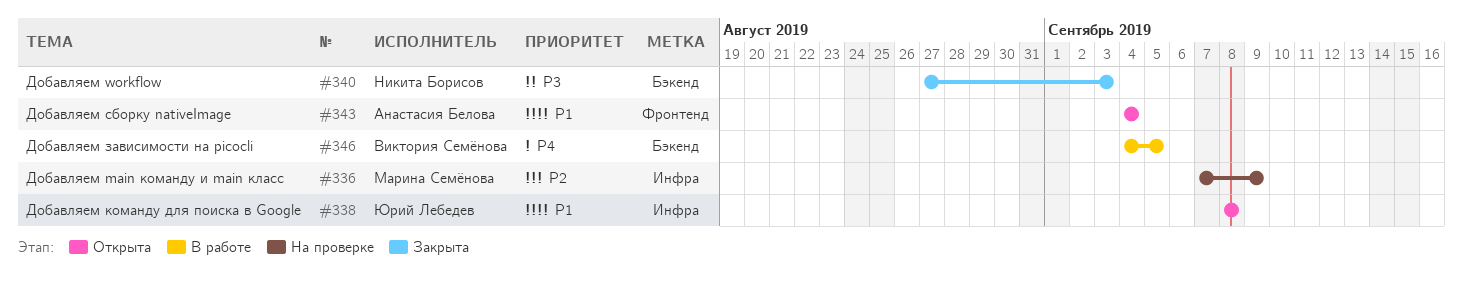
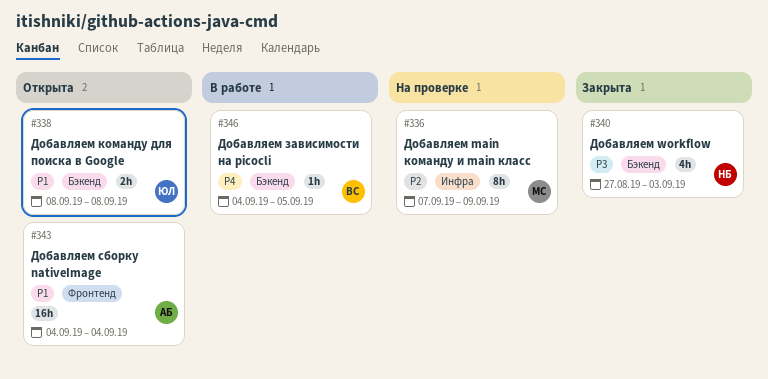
#338, label: Инфра -> Бэкенд

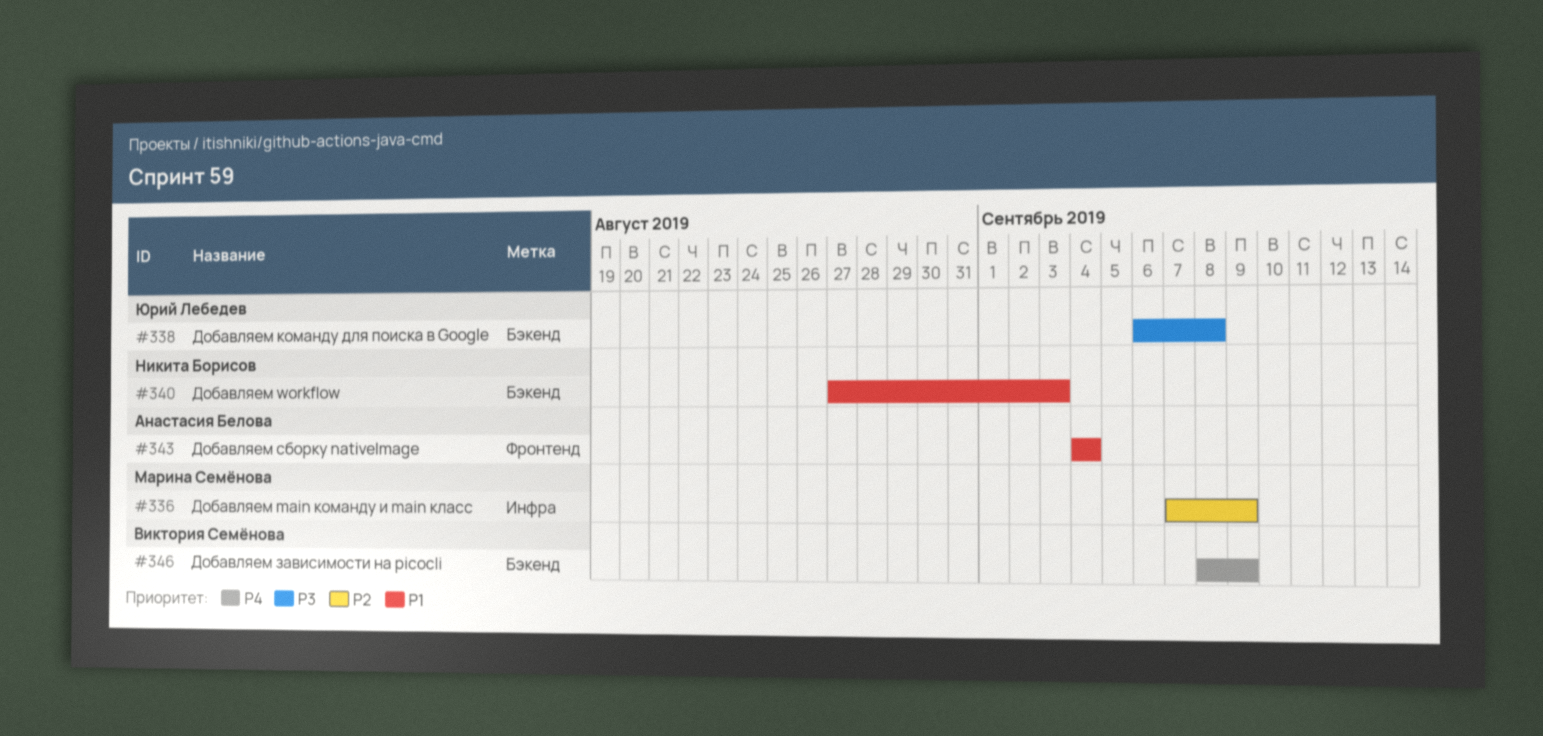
#338, priority: P1 -> P3
#338, start: Sep 8 -> Sep 6
#340, priority: P3 -> P1
#346, start: Sep 4 -> Sep 8
#346, due: Sep 5 -> Sep 9

